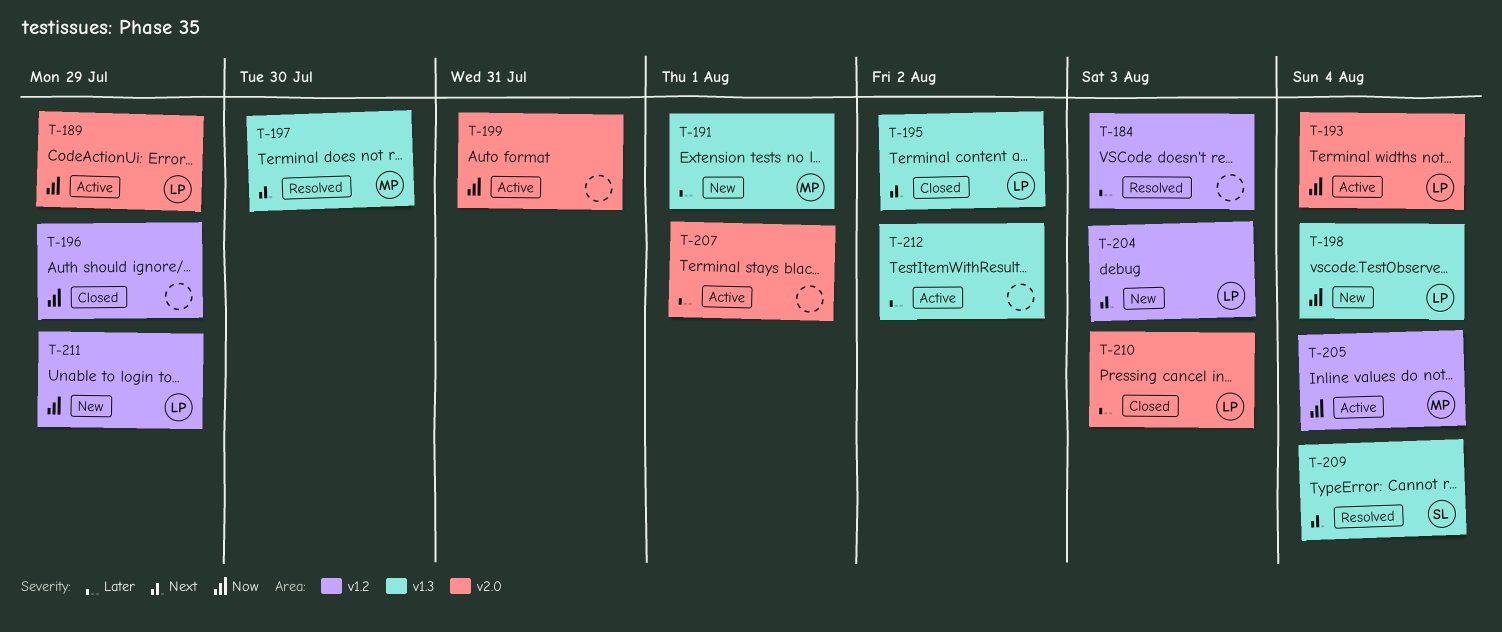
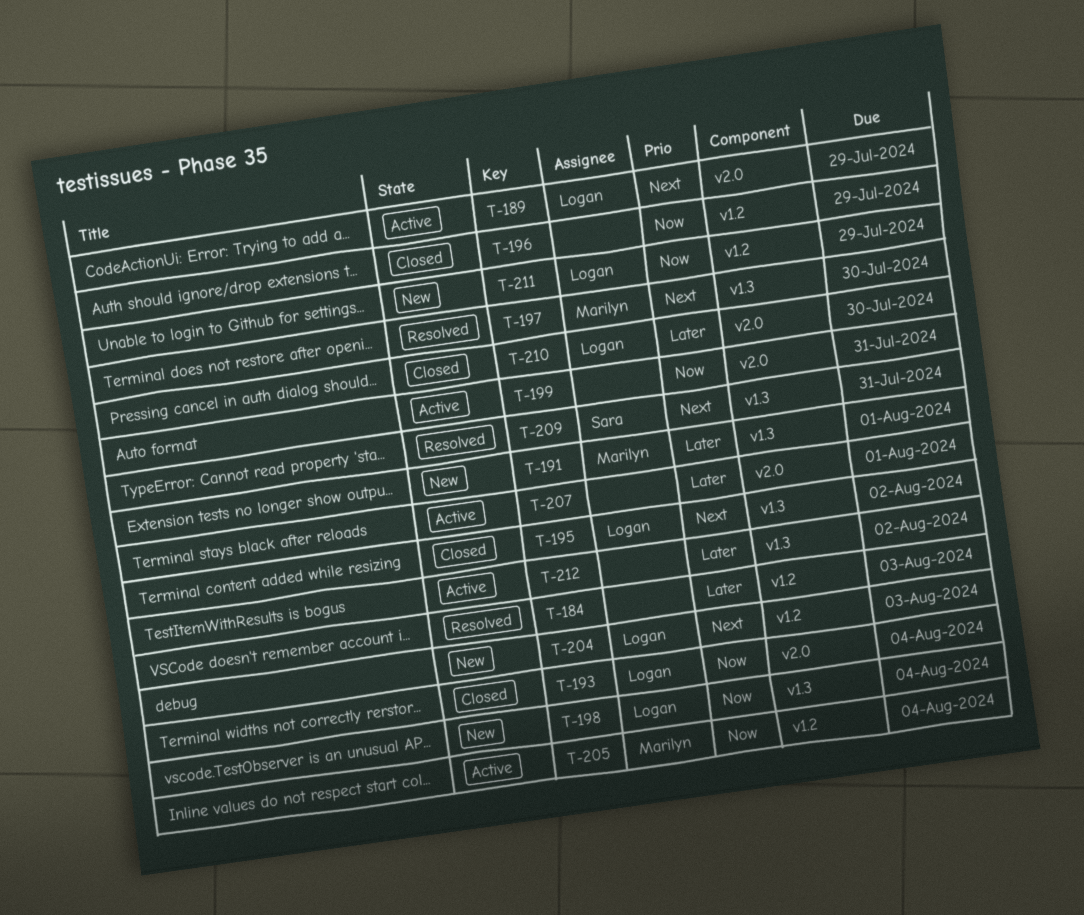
T-189, priority: Now -> Next
T-193, status: Active -> Closed
T-209, due: Aug 4 -> Jul 31
T-210, due: Aug 3 -> Jul 30

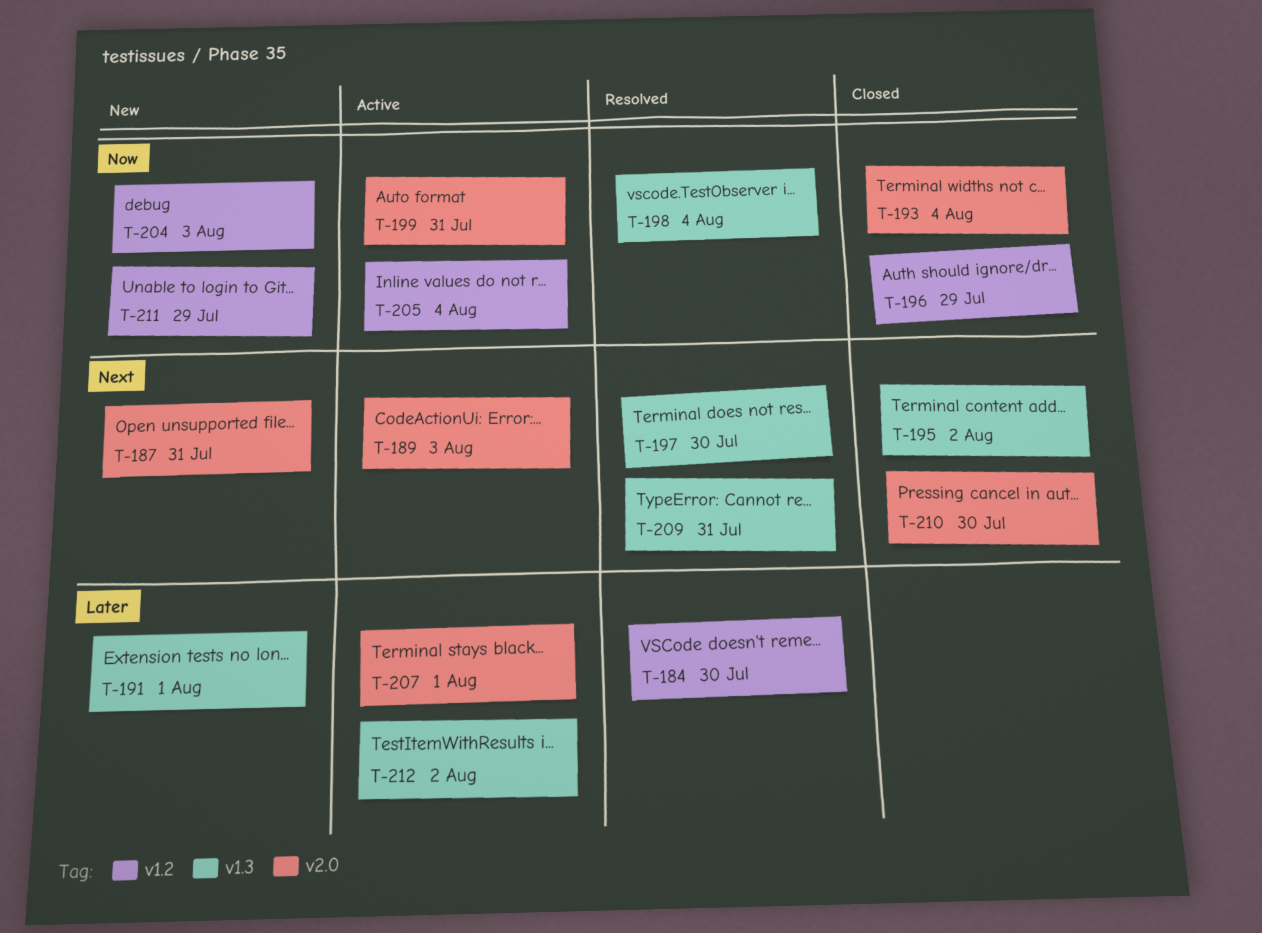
T-184, due: Aug 3 -> Jul 30
T-187: none -> present
T-189, due: Jul 29 -> Aug 3
T-198, status: New -> Resolved
T-204, priority: Next -> Now
T-210, priority: Later -> Next

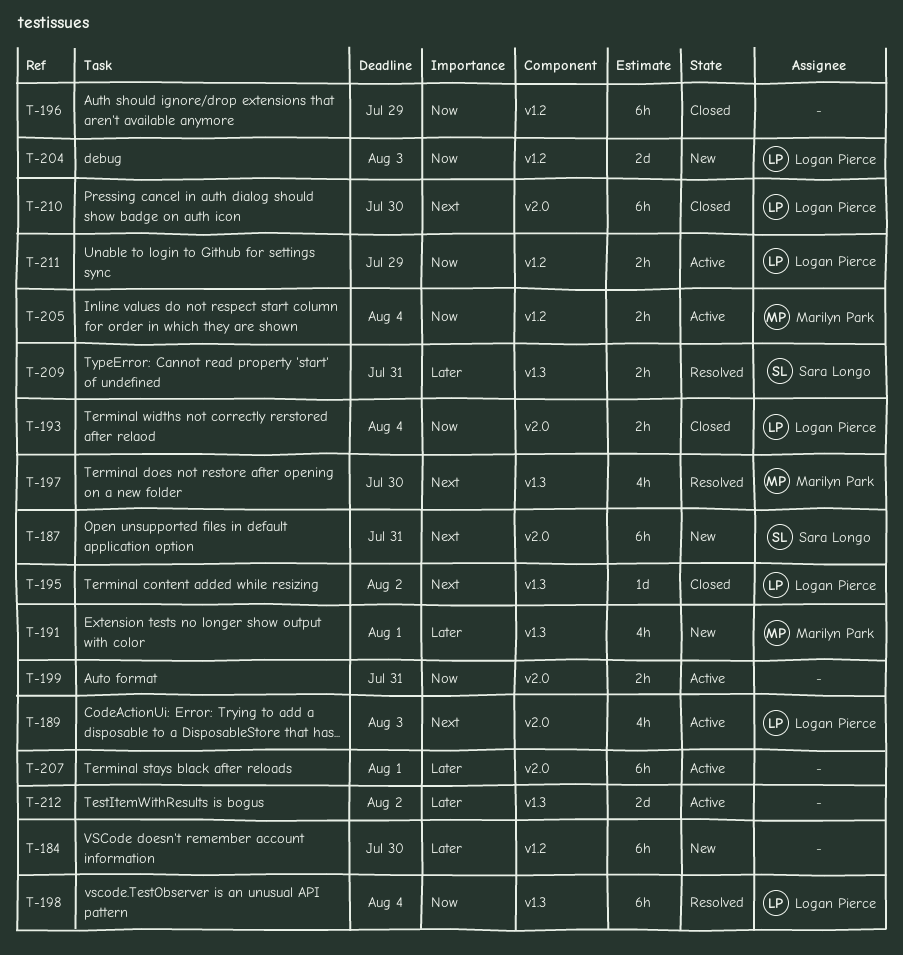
T-184, status: Resolved -> New
T-209, priority: Next -> Later
T-211, status: New -> Active

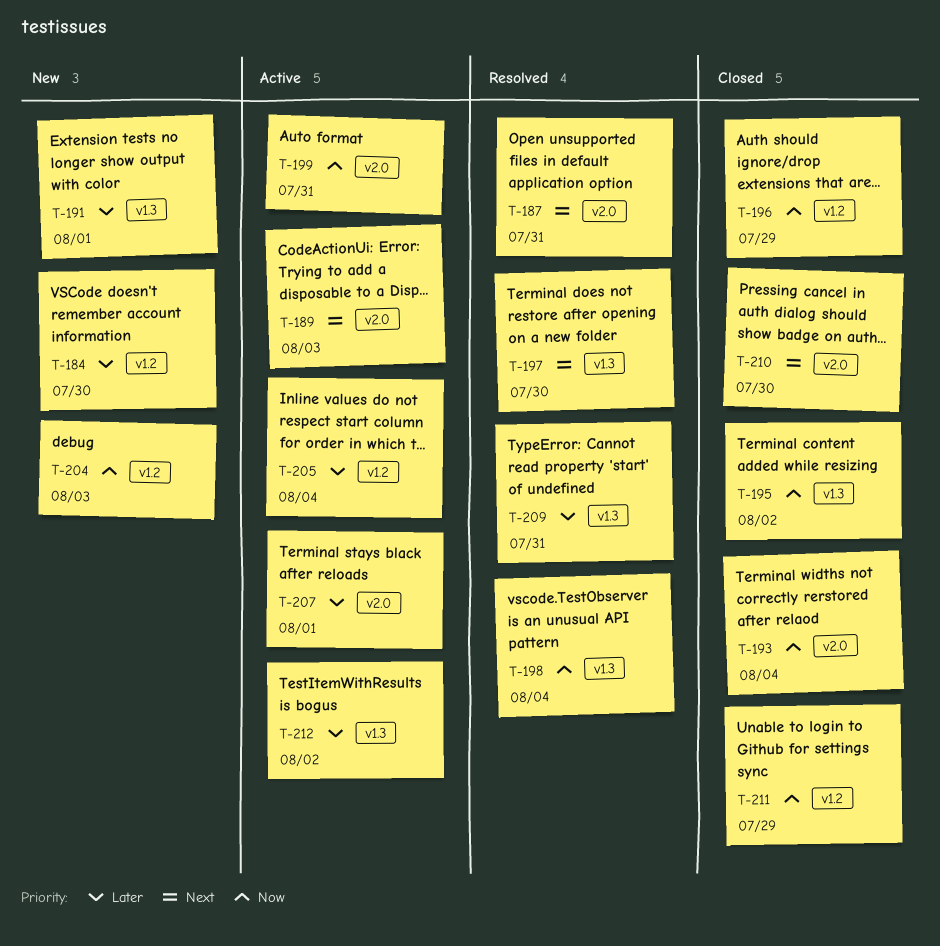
T-187, status: New -> Resolved
T-195, priority: Next -> Now
T-205, priority: Now -> Later
T-211, status: Active -> Closed

